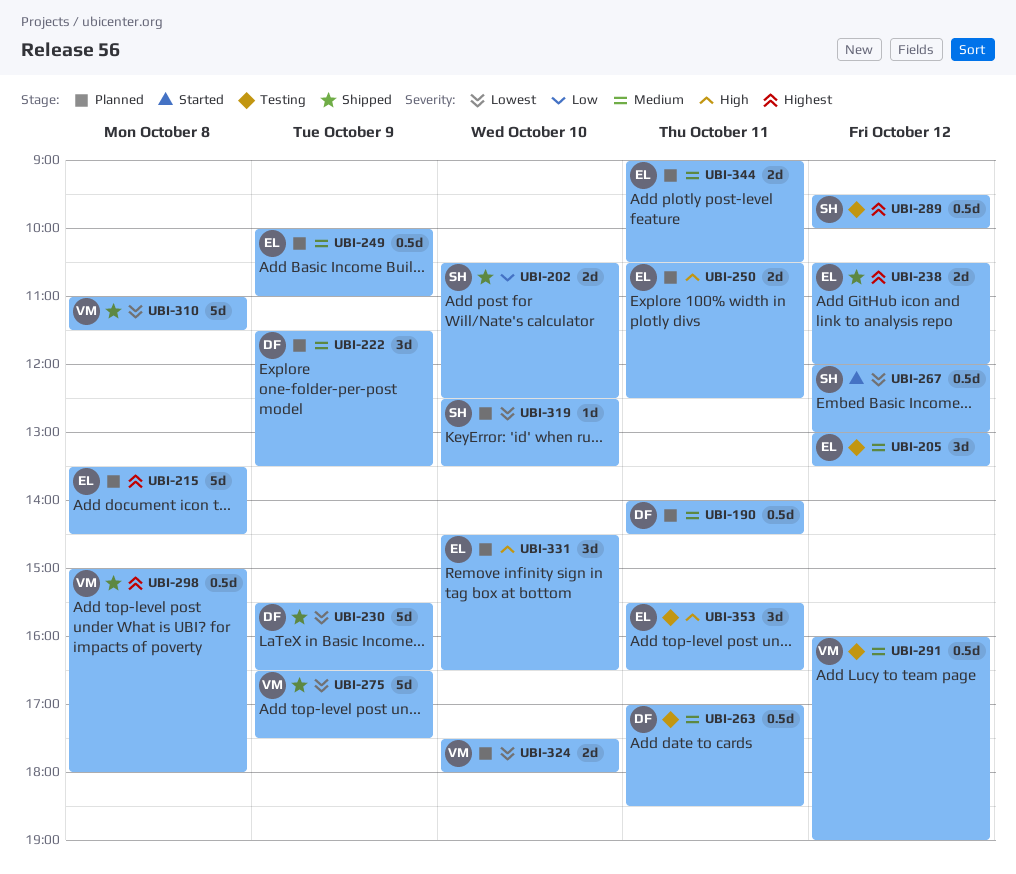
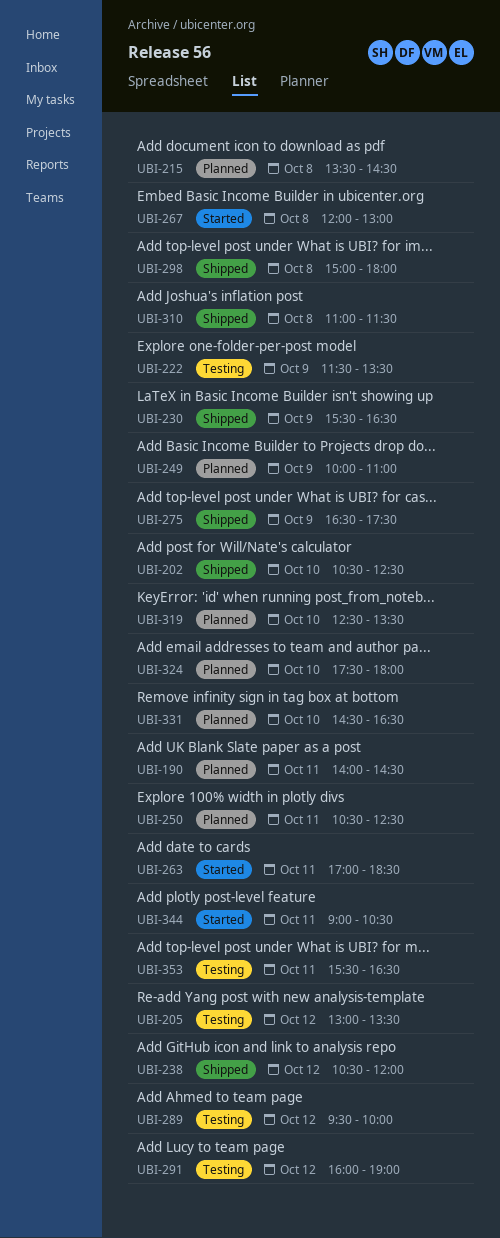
UBI-222, status: Planned -> Testing
UBI-263, status: Testing -> Started
UBI-267, day: Oct 12 -> Oct 8
UBI-344, status: Planned -> Started

